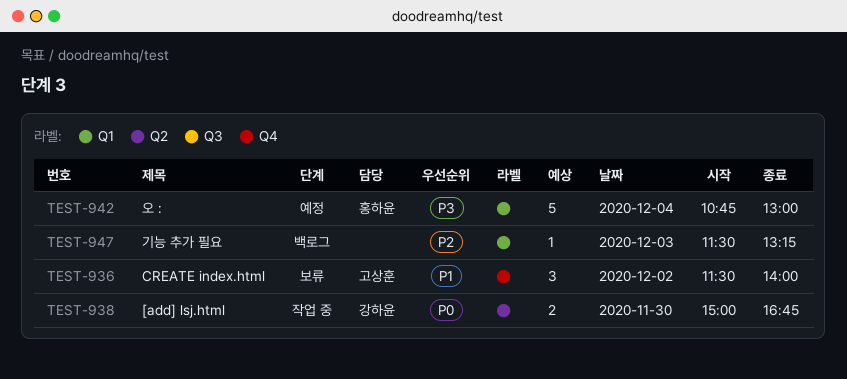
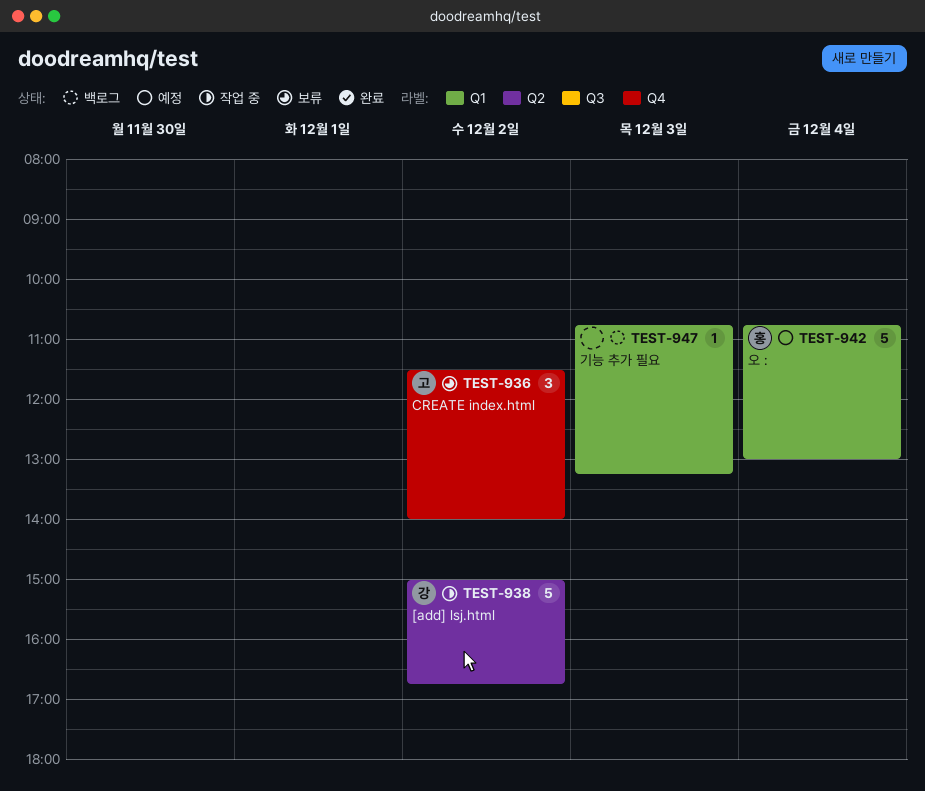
TEST-938, estimate: 2 -> 5
TEST-938, day: Nov 30 -> Dec 2
TEST-947, begins: 11:30 -> 10:45

